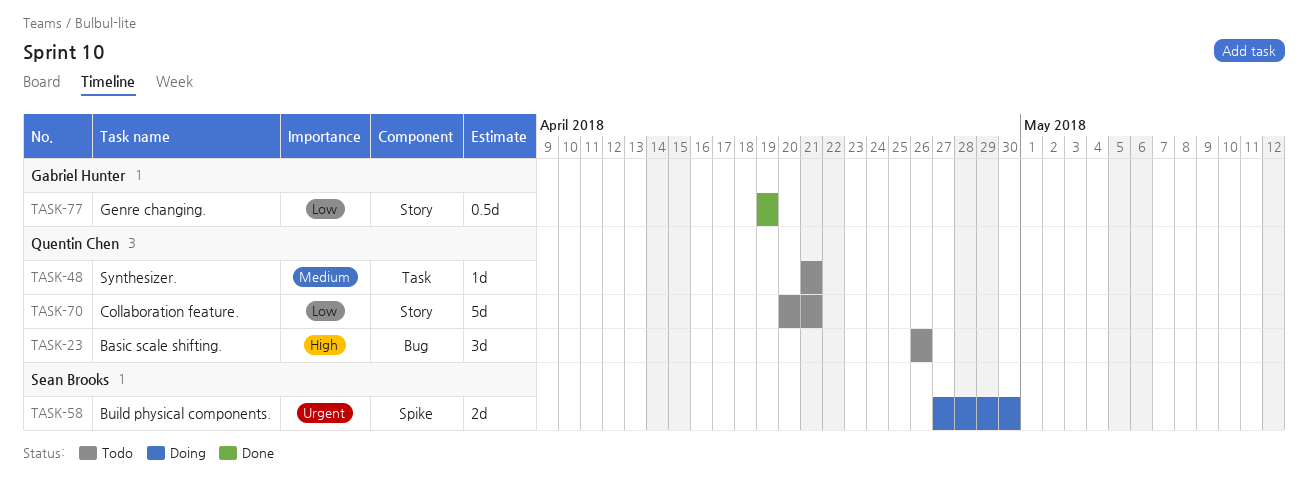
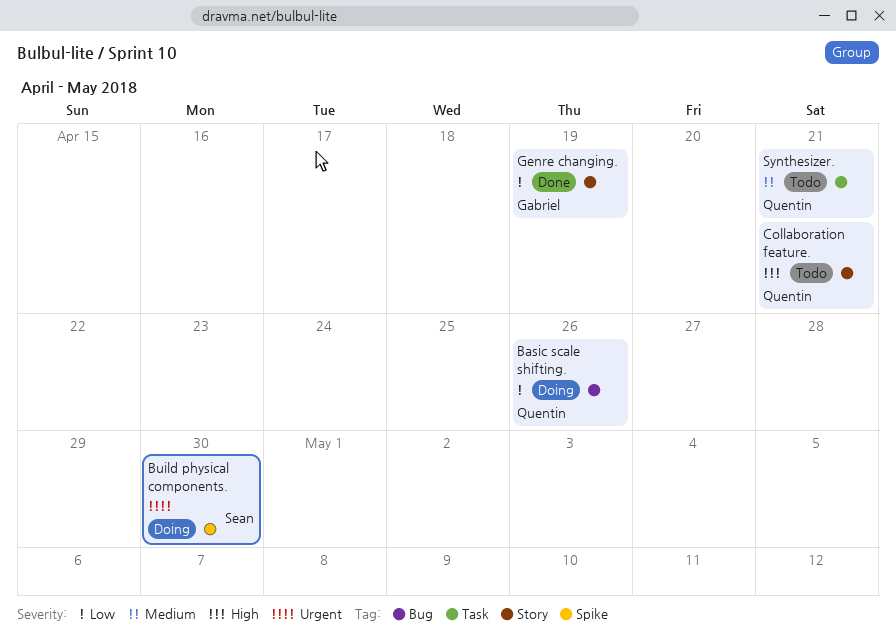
Basic scale shifting., status: Todo -> Doing
Basic scale shifting., priority: High -> Low
Collaboration feature., priority: Low -> High

